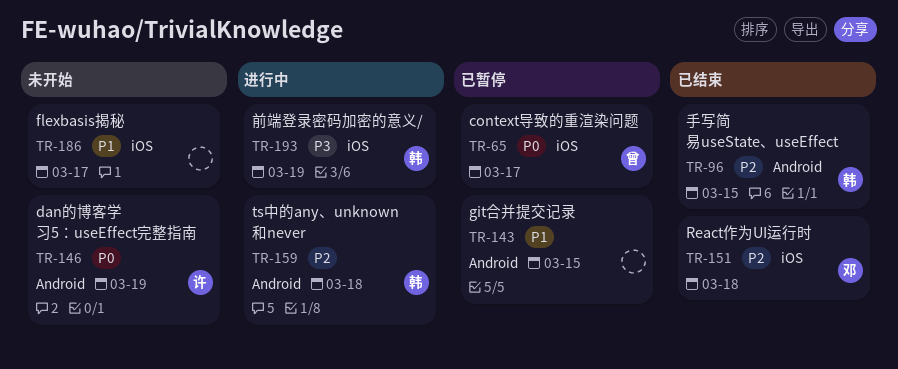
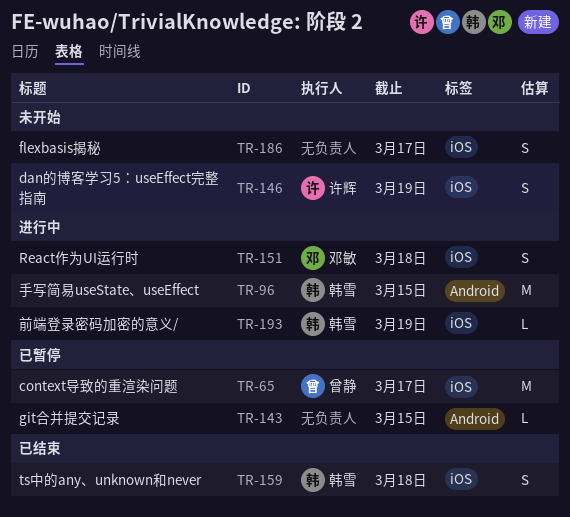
TR-96, status: 已结束 -> 进行中
TR-146, label: Android -> iOS
TR-151, status: 已结束 -> 进行中
TR-159, status: 进行中 -> 已结束
TR-159, label: Android -> iOS

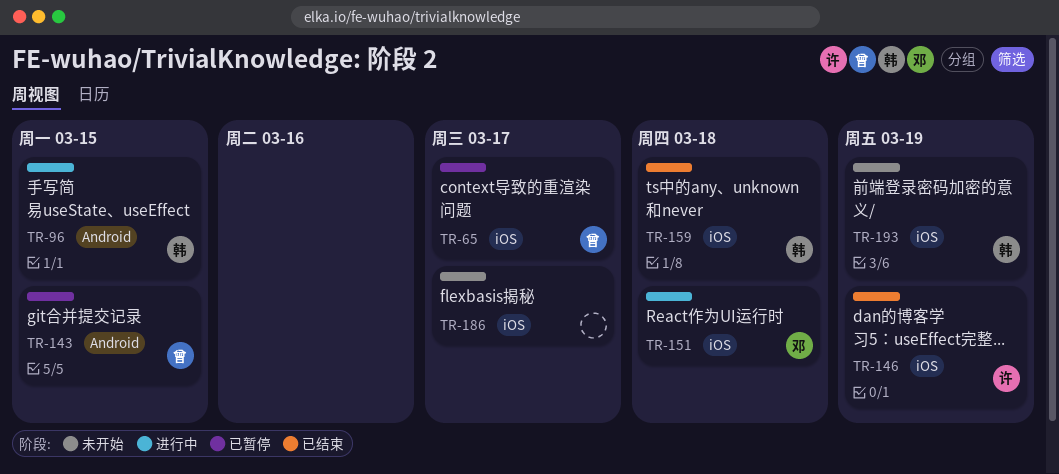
TR-143, owner: none -> 曾静
TR-146, status: 未开始 -> 已结束
TR-193, status: 进行中 -> 未开始

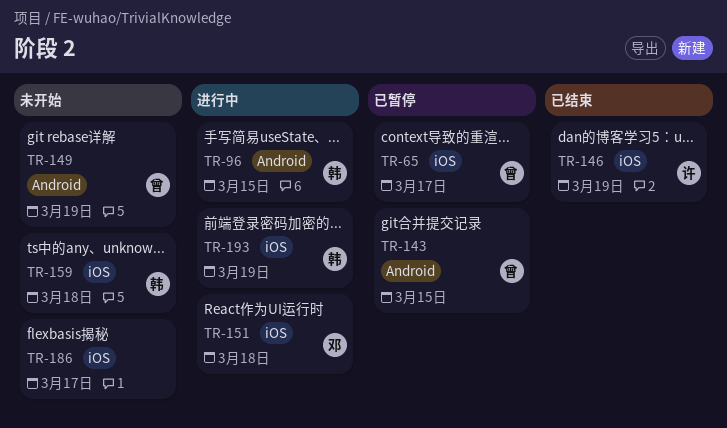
TR-149: none -> present
TR-159, status: 已结束 -> 未开始
TR-193, status: 未开始 -> 进行中

